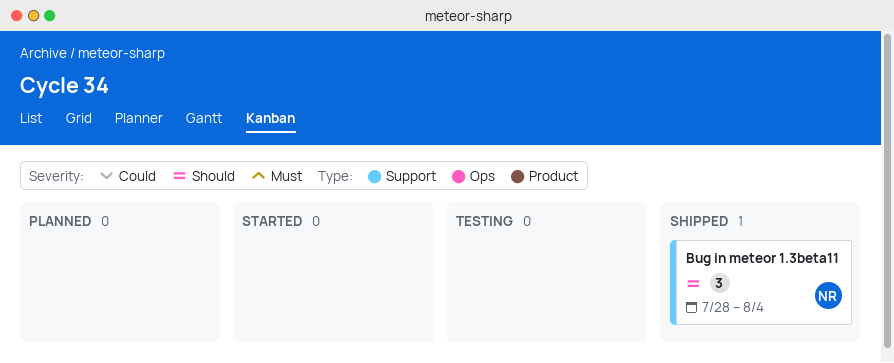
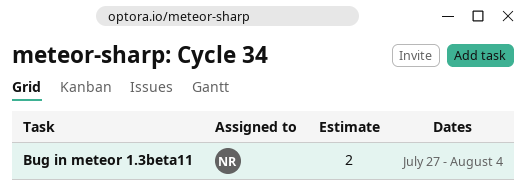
Bug in meteor 1.3beta11, estimate: 3 -> 2
Bug in meteor 1.3beta11, start: Jul 28 -> Jul 27

